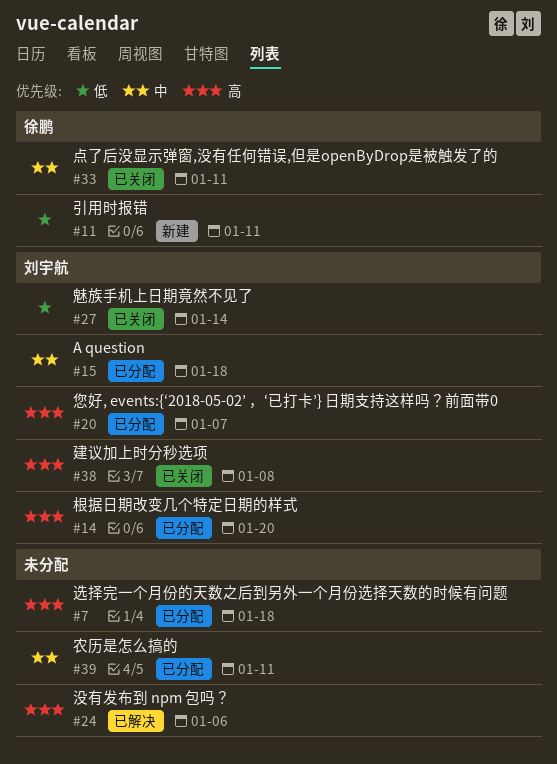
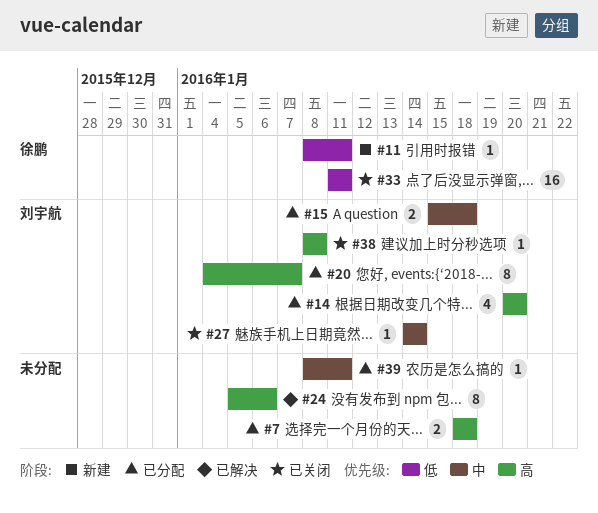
#27, priority: 低 -> 中
#33, priority: 中 -> 低

